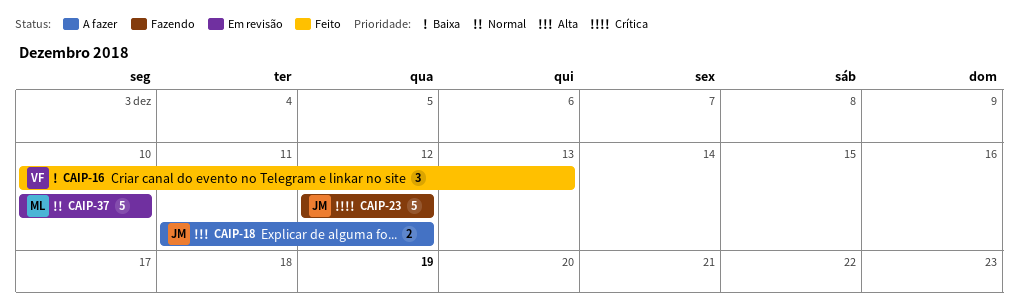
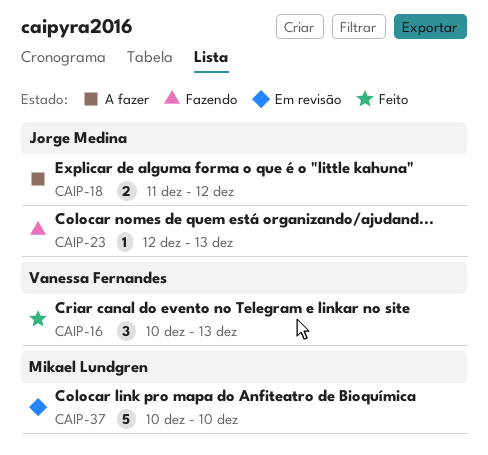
CAIP-23, estimate: 5 -> 1
CAIP-23, due: Dec 12 -> Dec 13

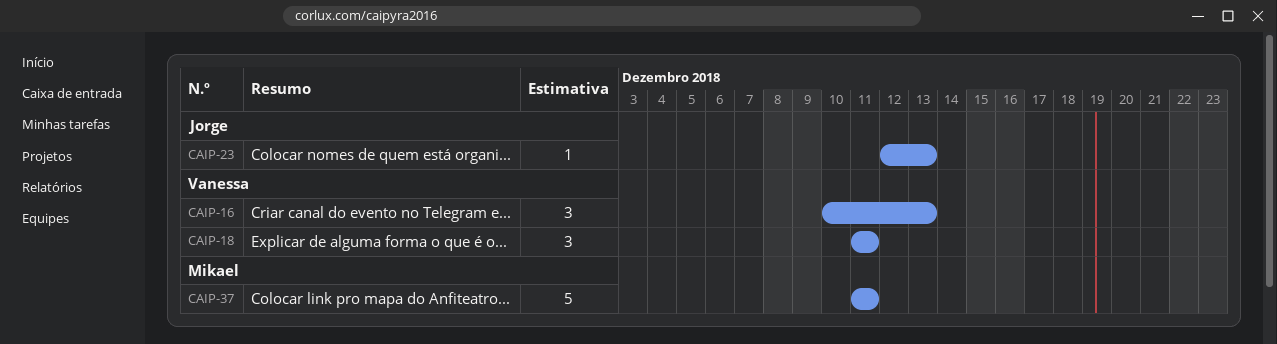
CAIP-18, owner: Jorge Medina -> Vanessa Fernandes
CAIP-18, estimate: 2 -> 3
CAIP-18, due: Dec 12 -> Dec 11
CAIP-37, start: Dec 10 -> Dec 11
CAIP-37, due: Dec 10 -> Dec 11

